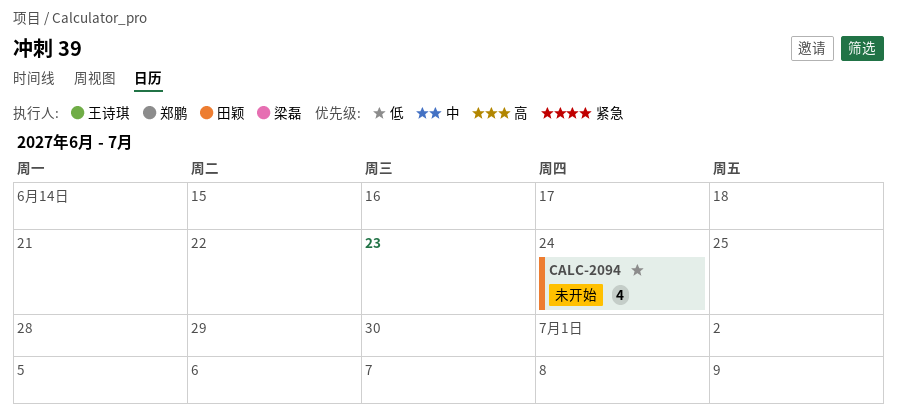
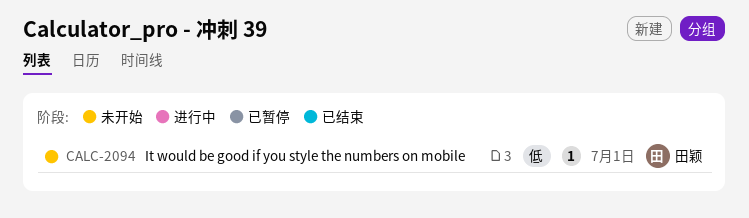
CALC-2094, estimate: 4 -> 1
CALC-2094, due: Jun 24 -> Jul 1

